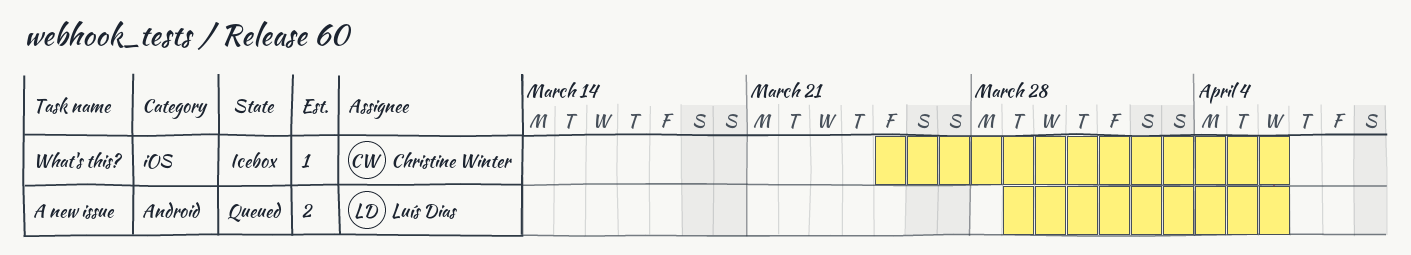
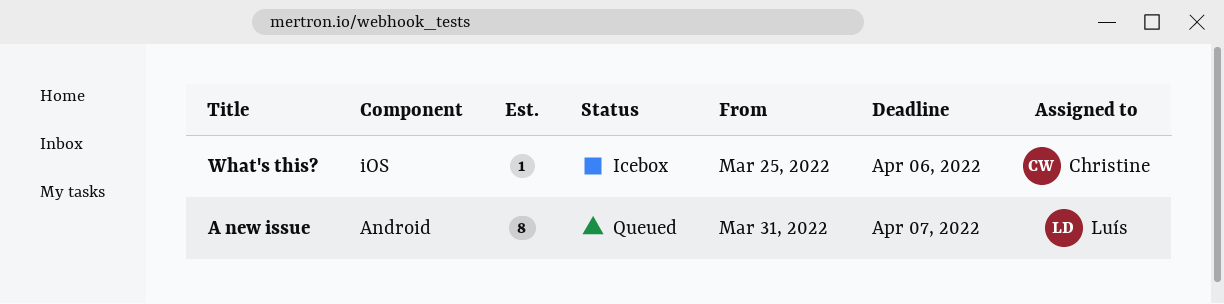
A new issue, estimate: 2 -> 8
A new issue, start: Mar 29 -> Mar 31
A new issue, due: Apr 6 -> Apr 7

